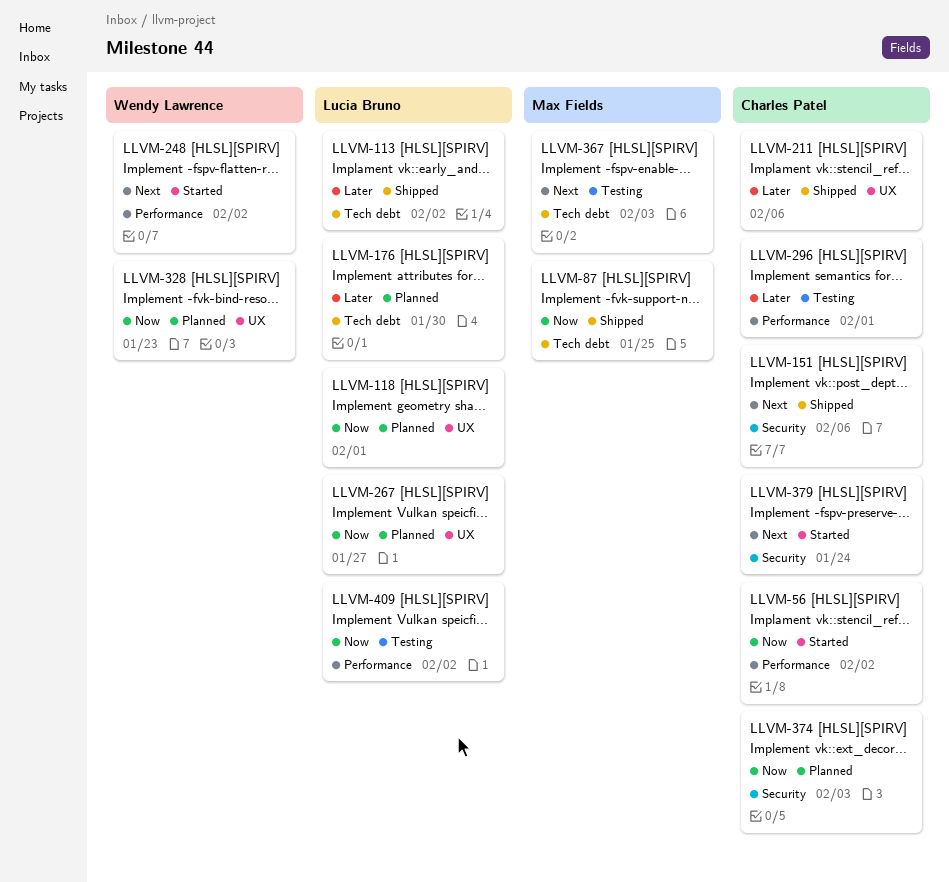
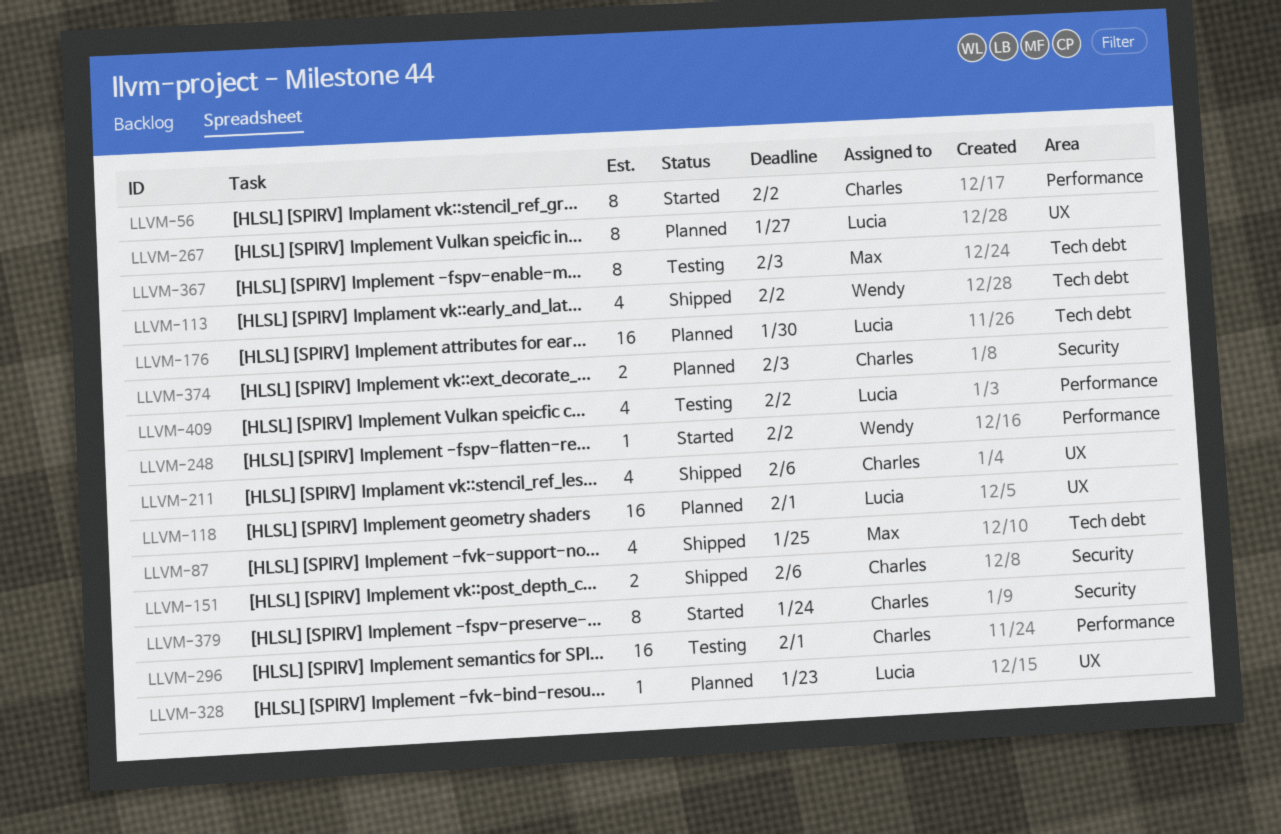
LLVM-113, owner: Lucia Bruno -> Wendy Lawrence
LLVM-328, owner: Wendy Lawrence -> Lucia Bruno

